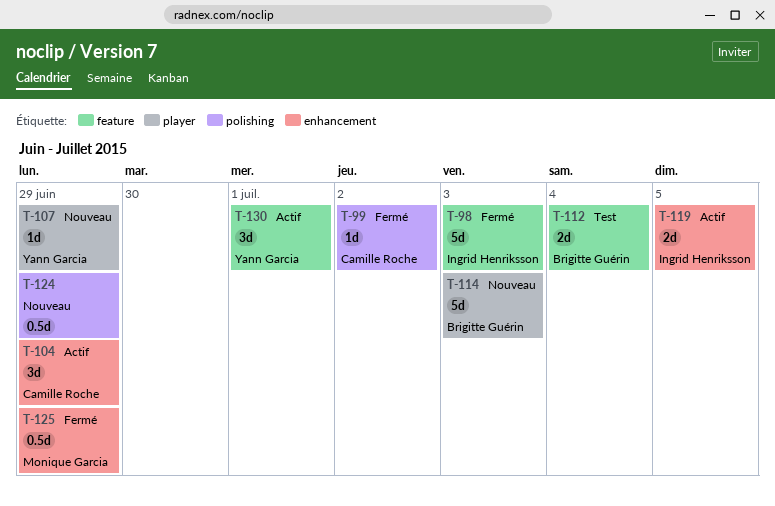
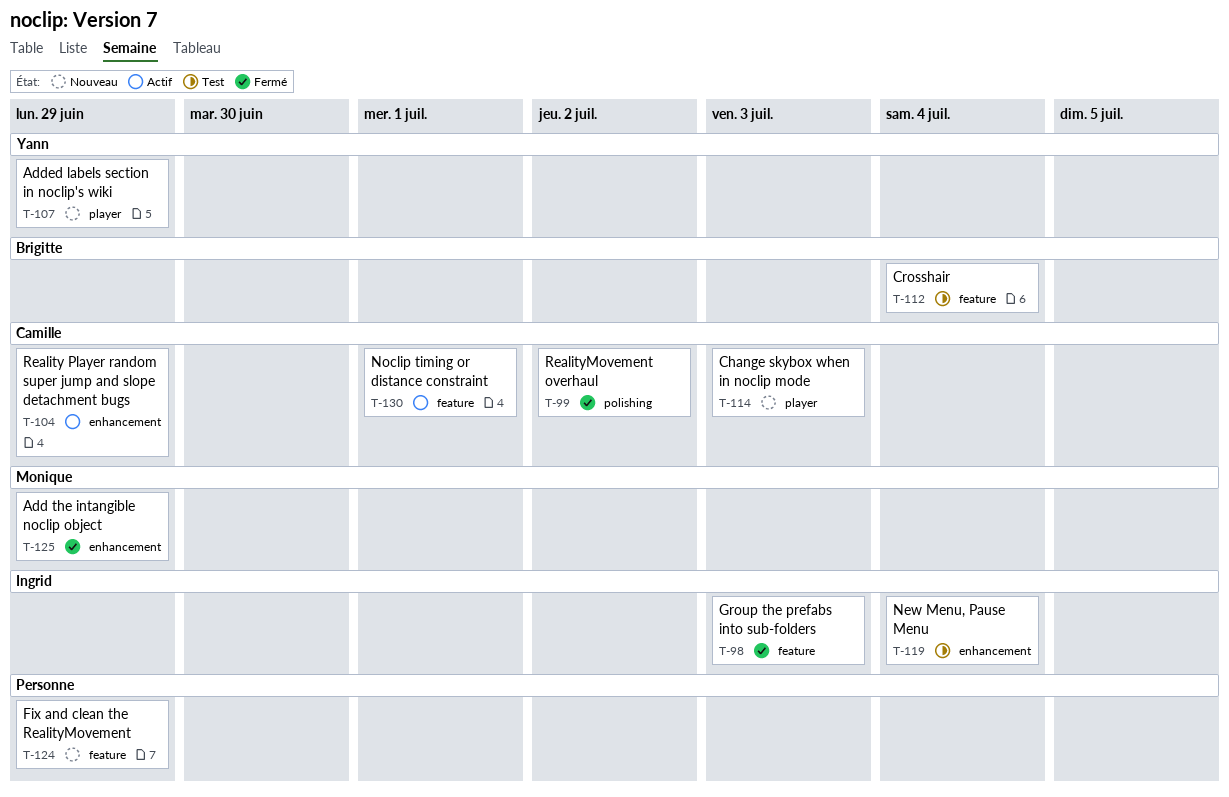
T-114, owner: Brigitte Guérin -> Camille Roche
T-119, status: Actif -> Test
T-119, due: Jul 5 -> Jul 4
T-124, label: polishing -> feature
T-130, owner: Yann Garcia -> Camille Roche

